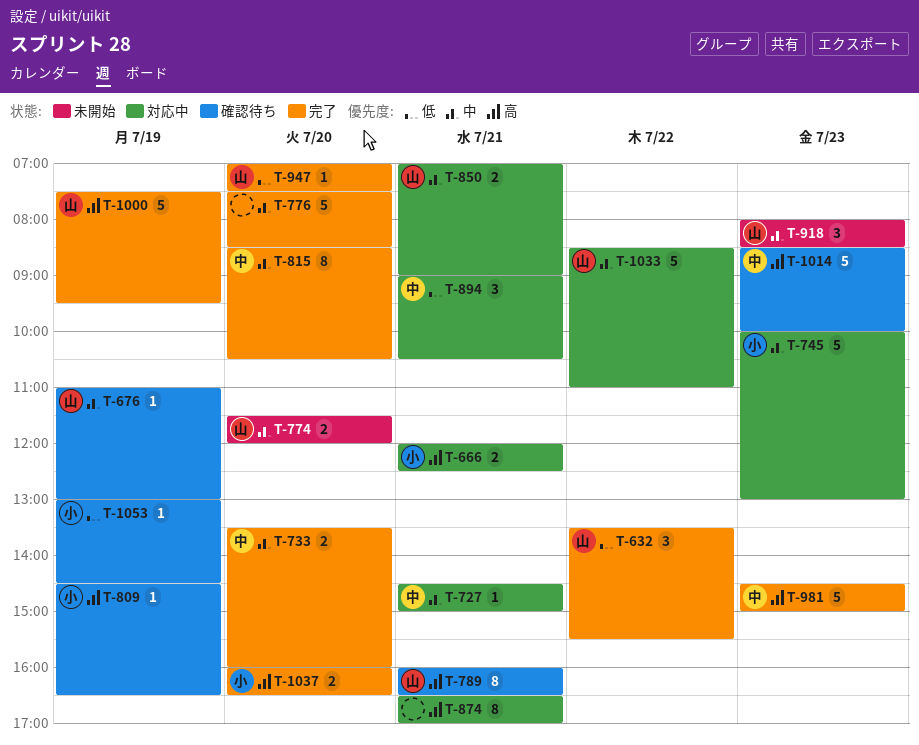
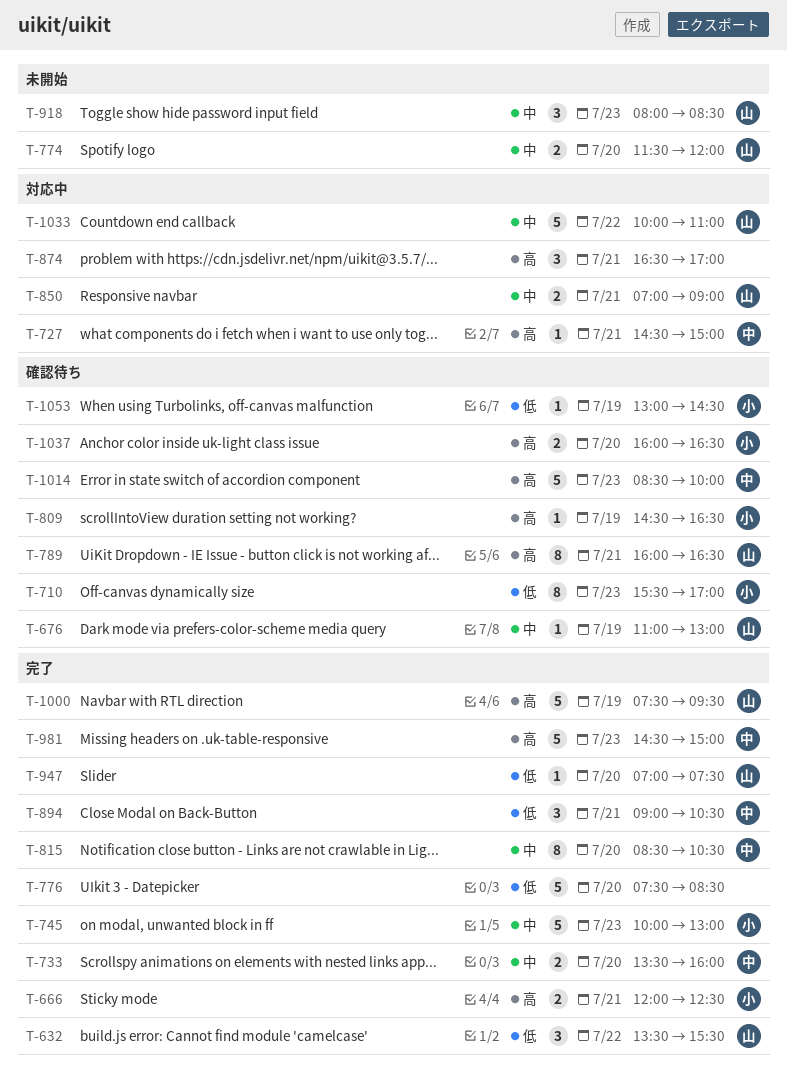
T-666, status: 対応中 -> 完了
T-710: none -> present
T-727, priority: 中 -> 高
T-745, status: 対応中 -> 完了
T-776, priority: 中 -> 低
T-874, estimate: 8 -> 3
T-894, status: 対応中 -> 完了
T-1033, begins: 08:30 -> 10:00
T-1037, status: 完了 -> 確認待ち

